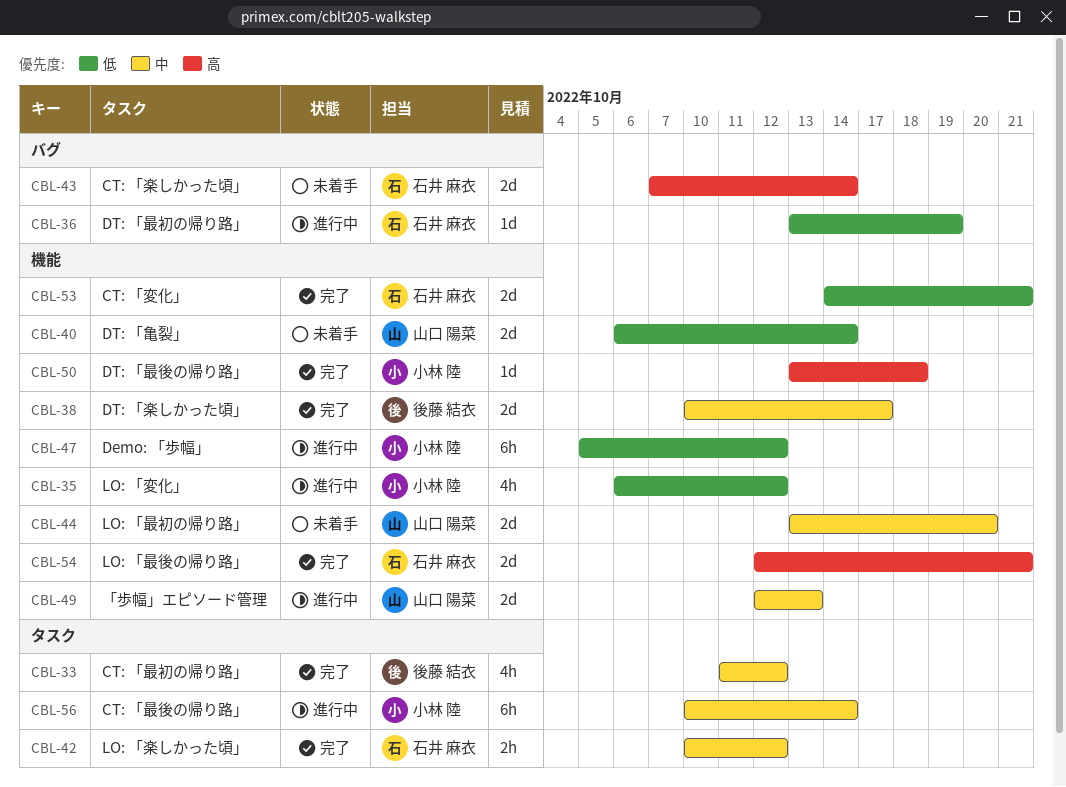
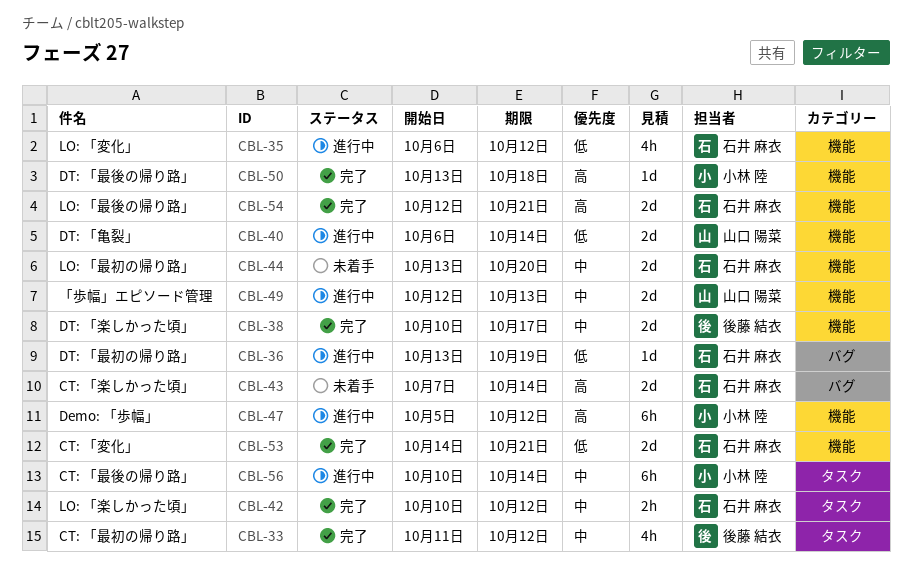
CBL-35, owner: 小林 陸 -> 石井 麻衣
CBL-40, status: 未着手 -> 進行中
CBL-44, owner: 山口 陽菜 -> 石井 麻衣
CBL-47, priority: 低 -> 高

